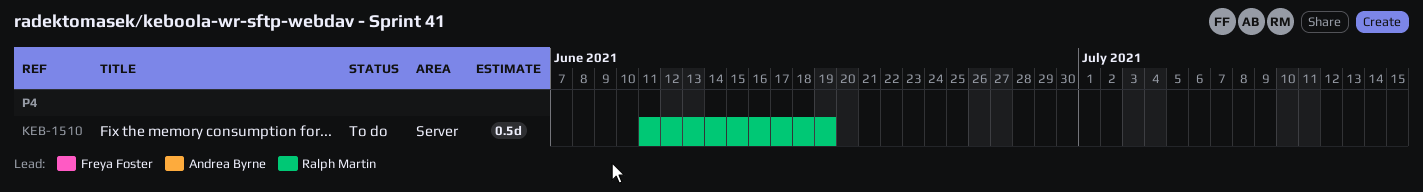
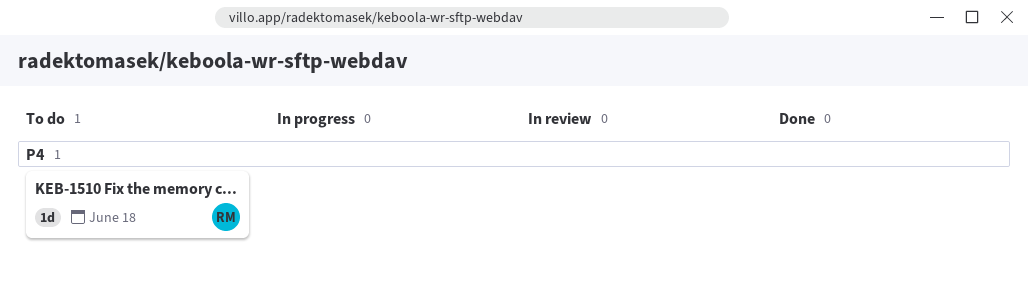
KEB-1510, estimate: 0.5d -> 1d
KEB-1510, due: Jun 19 -> Jun 18

